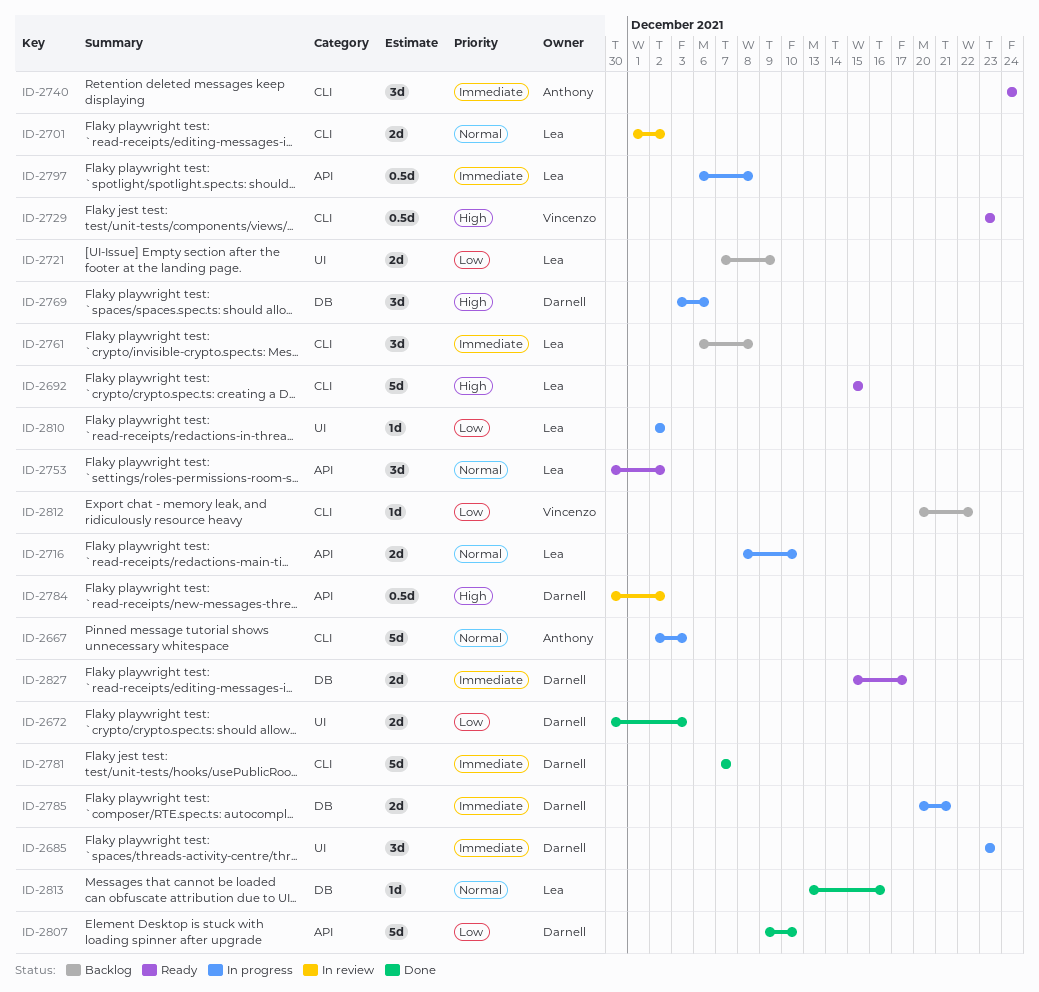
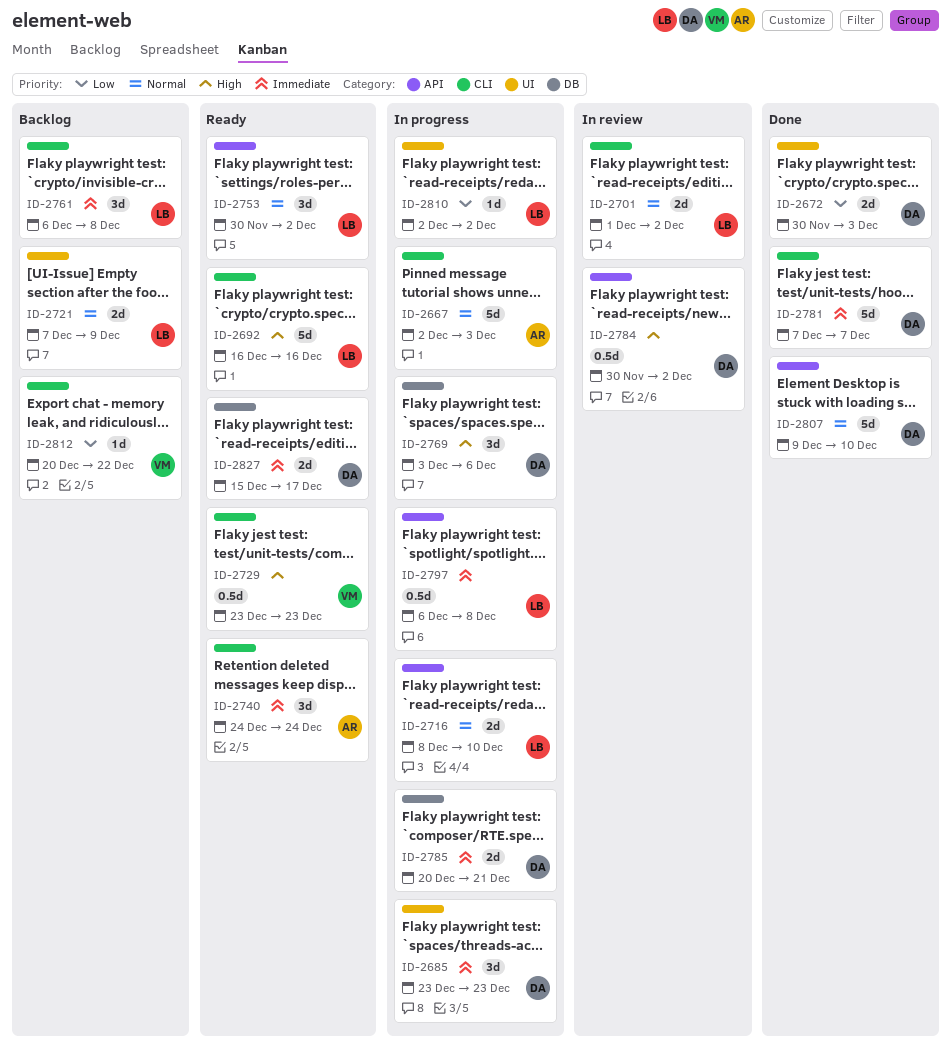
ID-2692, start: Dec 15 -> Dec 16
ID-2692, due: Dec 15 -> Dec 16
ID-2721, priority: Low -> Normal
ID-2807, priority: Low -> Normal
ID-2813: present -> none

